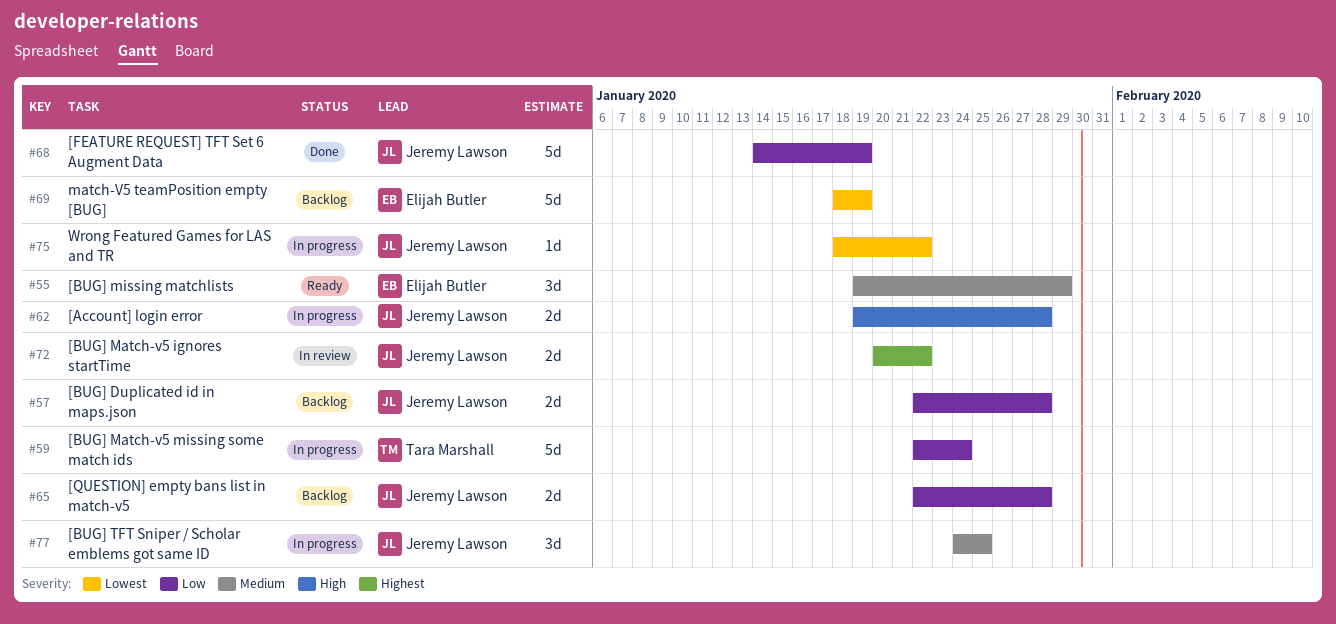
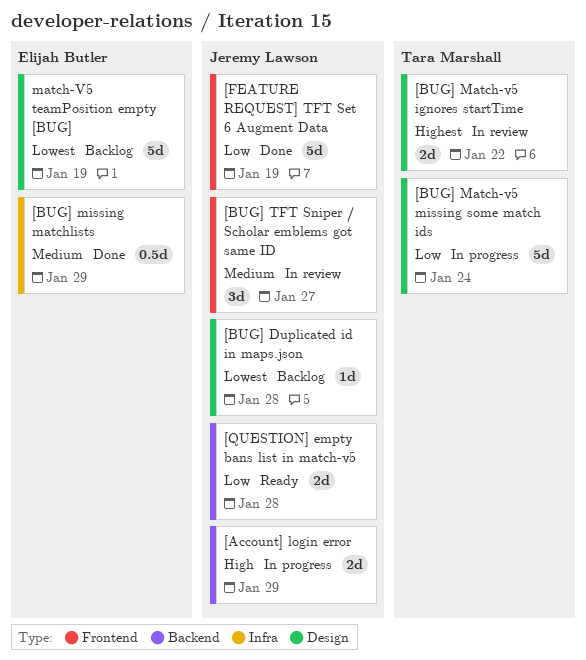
[Account] login error, due: Jan 28 -> Jan 29
[BUG] Duplicated id in maps.json, priority: Low -> Lowest
[BUG] Duplicated id in maps.json, estimate: 2d -> 1d
[BUG] Match-v5 ignores startTime, owner: Jeremy Lawson -> Tara Marshall
[BUG] missing matchlists, status: Ready -> Done
[BUG] missing matchlists, estimate: 3d -> 0.5d
[BUG] TFT Sniper / Scholar emblems got same ID, status: In progress -> In review
[BUG] TFT Sniper / Scholar emblems got same ID, due: Jan 25 -> Jan 27
[QUESTION] empty bans list in match-v5, status: Backlog -> Ready
Wrong Featured Games for LAS and TR: present -> none

